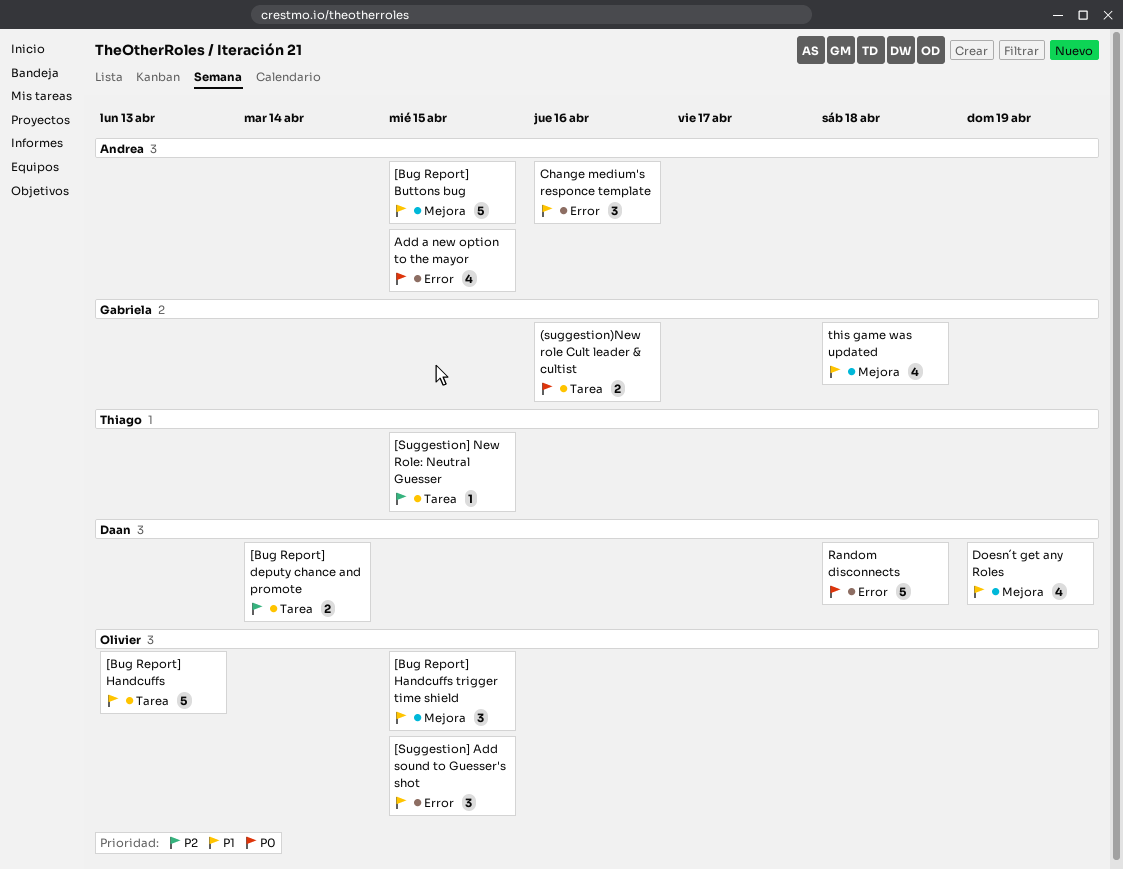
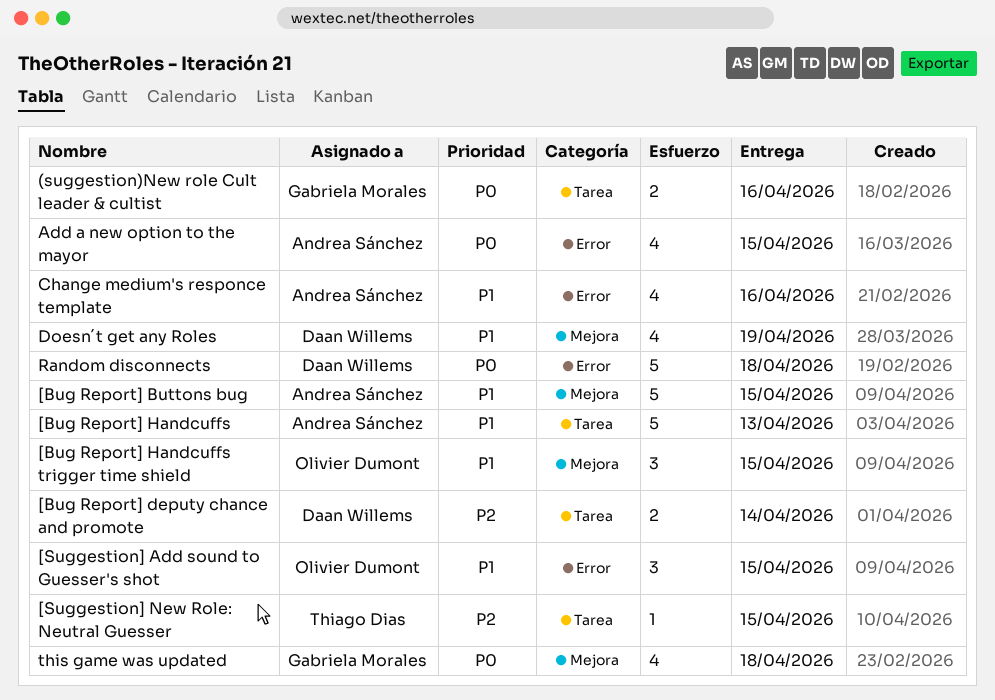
[Bug Report] Handcuffs, owner: Olivier Dumont -> Andrea Sánchez
Change medium's responce template, estimate: 3 -> 4
this game was updated, priority: P1 -> P0

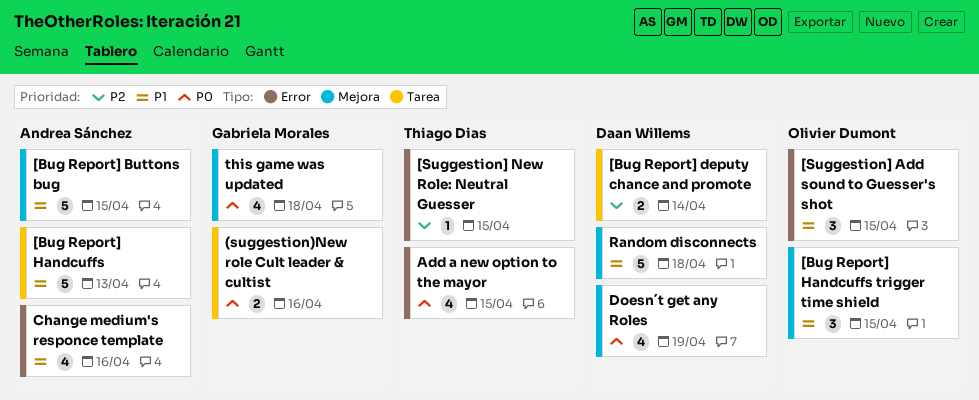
[Suggestion] New Role: Neutral Guesser, label: Tarea -> Error
Add a new option to the mayor, owner: Andrea Sánchez -> Thiago Dias
Doesn´t get any Roles, priority: P1 -> P0
Random disconnects, priority: P0 -> P1
Random disconnects, label: Error -> Mejora

